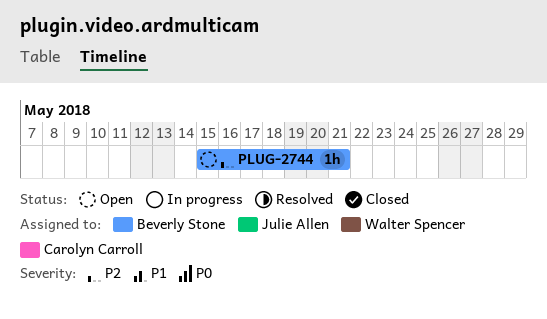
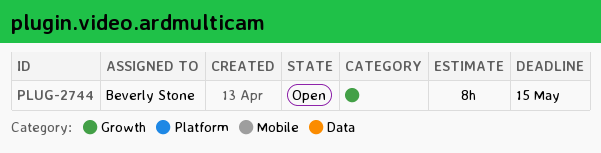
PLUG-2744, estimate: 1h -> 8h
PLUG-2744, due: May 21 -> May 15

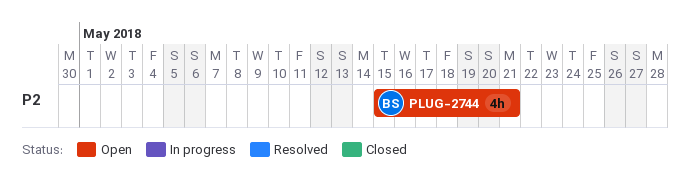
PLUG-2744, estimate: 8h -> 4h
PLUG-2744, due: May 15 -> May 21

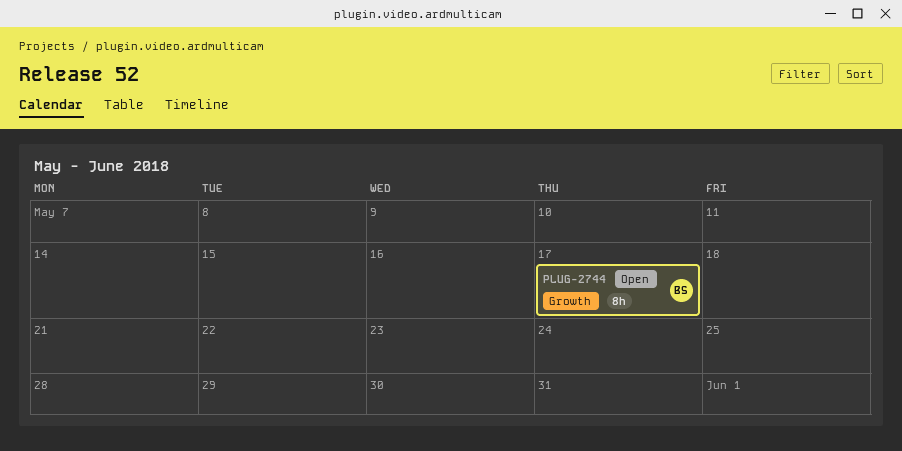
PLUG-2744, estimate: 4h -> 8h
PLUG-2744, due: May 21 -> May 17

